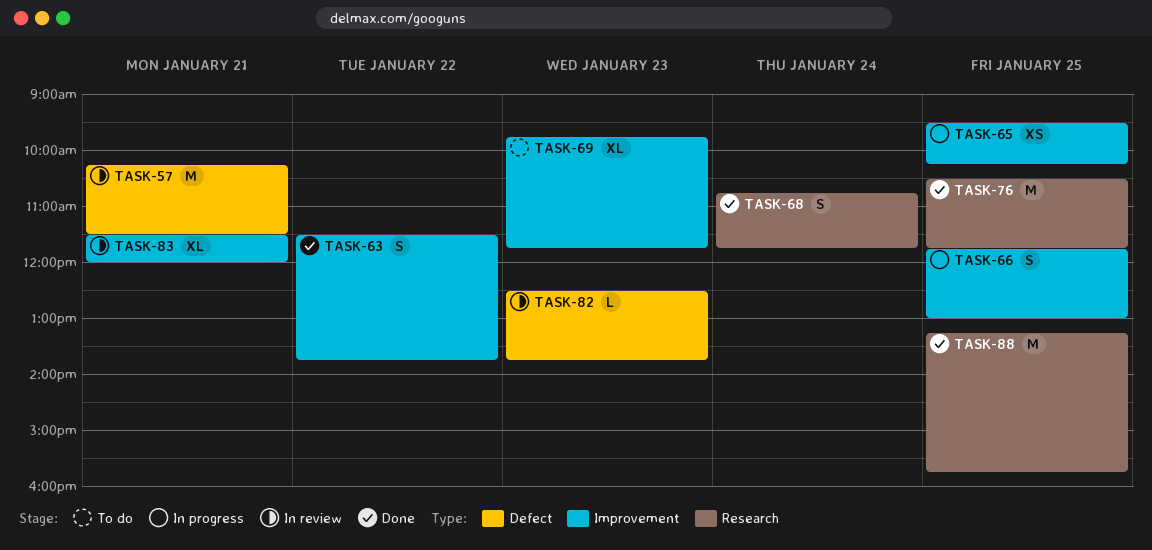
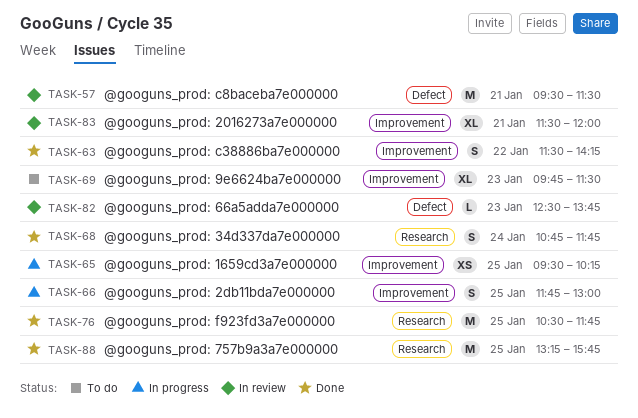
TASK-57, begins: 10:15 -> 09:30
TASK-63, ends: 13:45 -> 14:15
TASK-69, ends: 11:45 -> 11:30

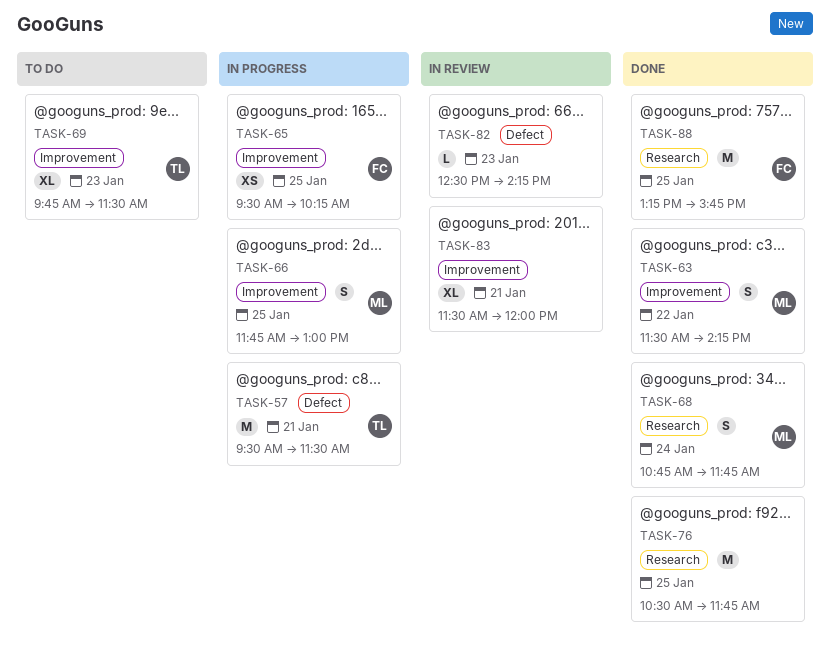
TASK-57, status: In review -> In progress
TASK-82, ends: 13:45 -> 14:15

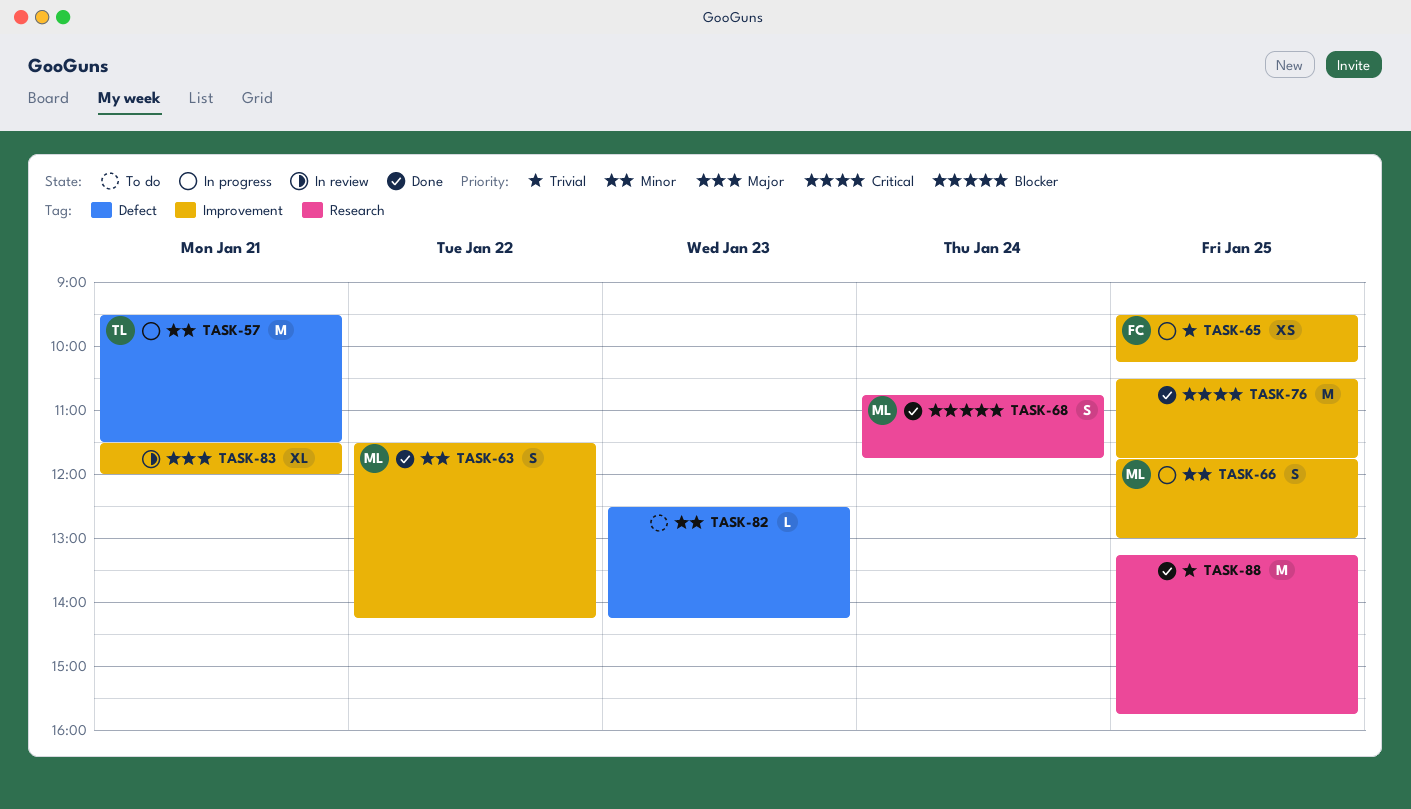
TASK-69: present -> none
TASK-76, label: Research -> Improvement
TASK-82, status: In review -> To do
TASK-88, owner: FC -> none

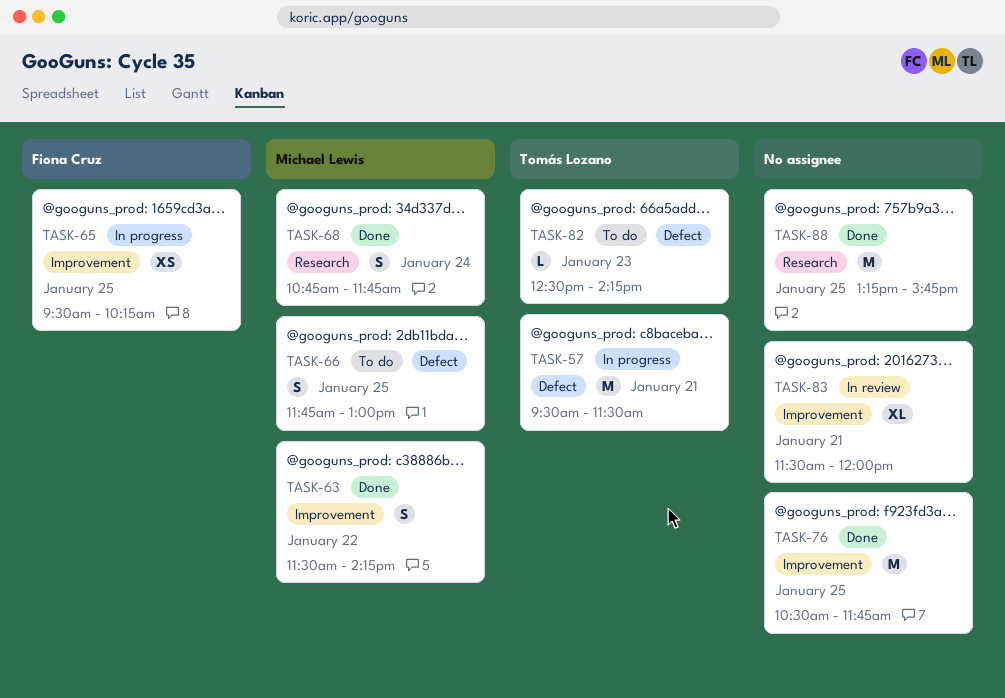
TASK-66, status: In progress -> To do
TASK-66, label: Improvement -> Defect
TASK-82, owner: none -> Tomás Lozano

